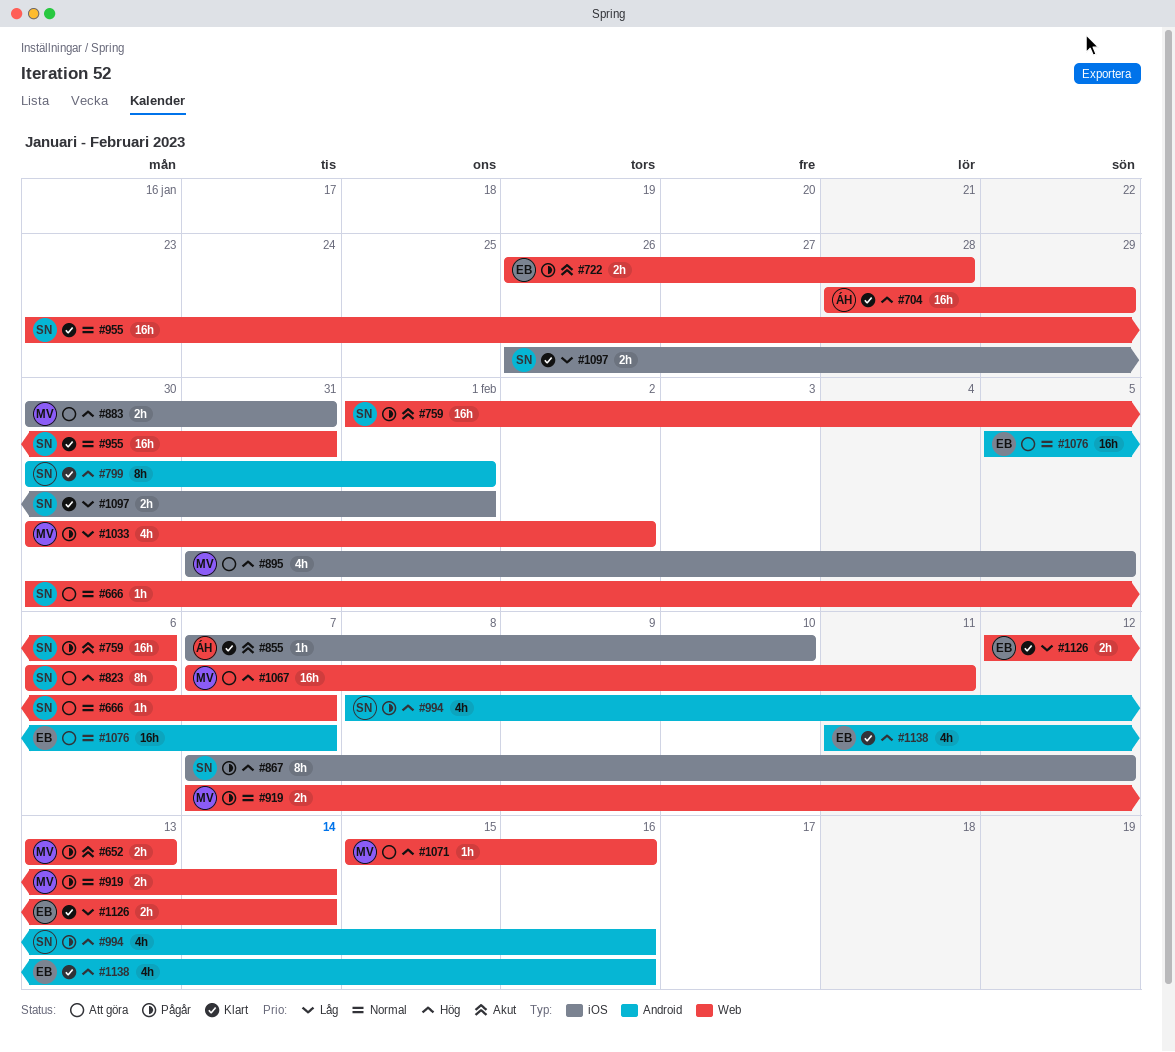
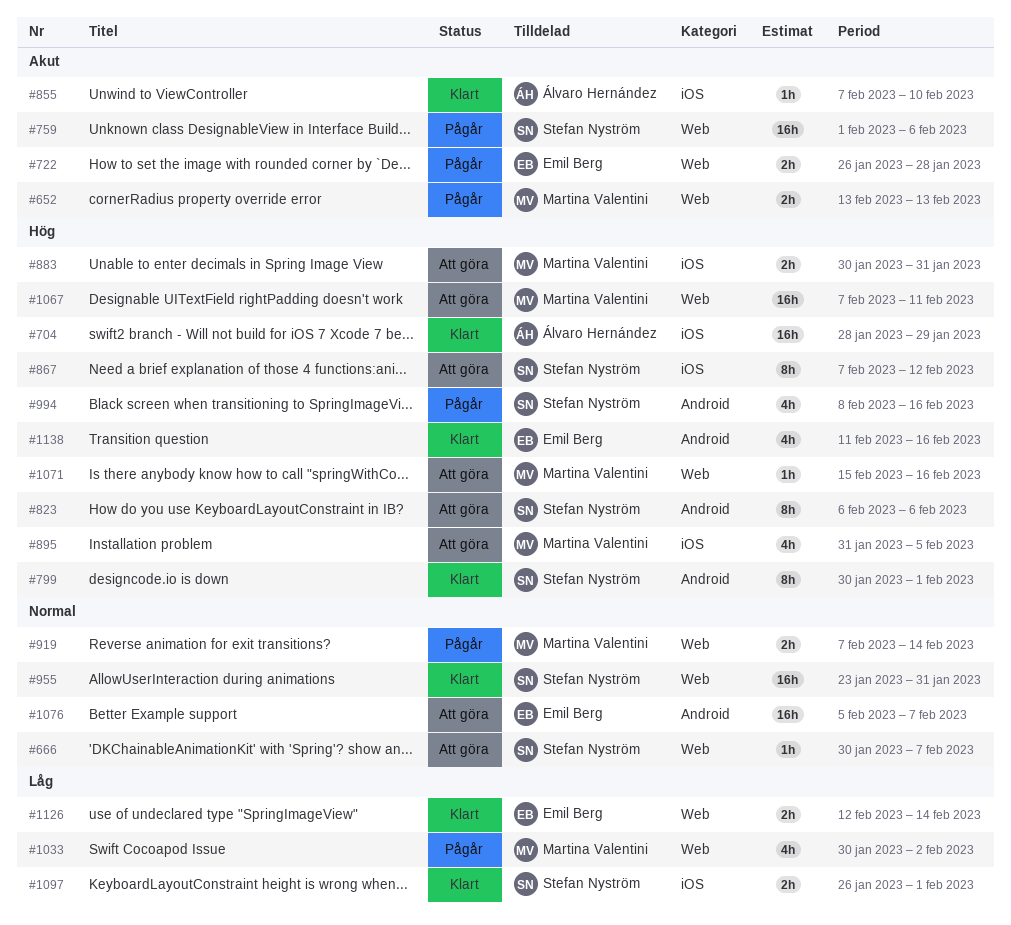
#704, label: Web -> iOS
#823, label: Web -> Android
#867, status: Pågår -> Att göra

